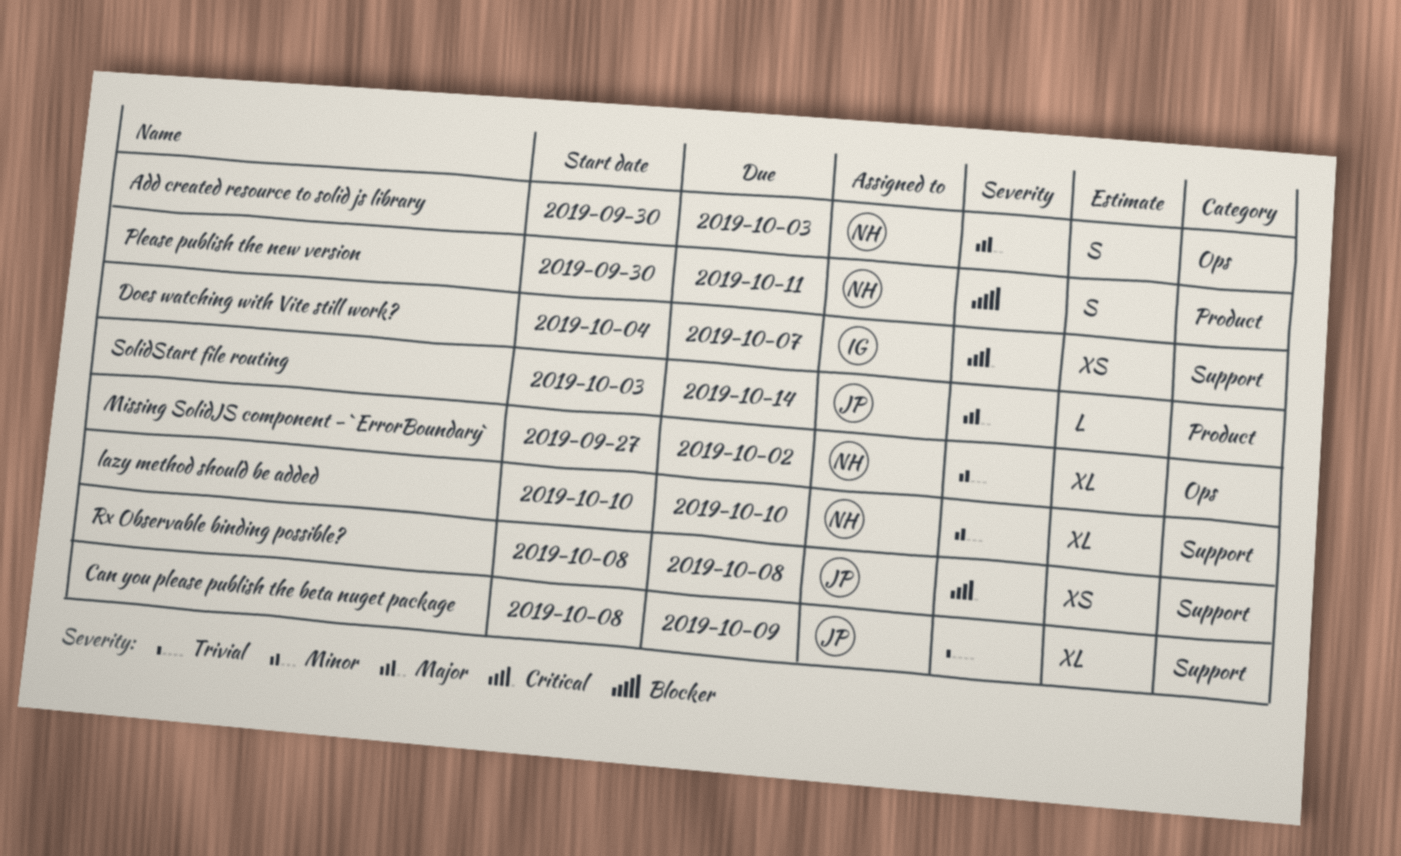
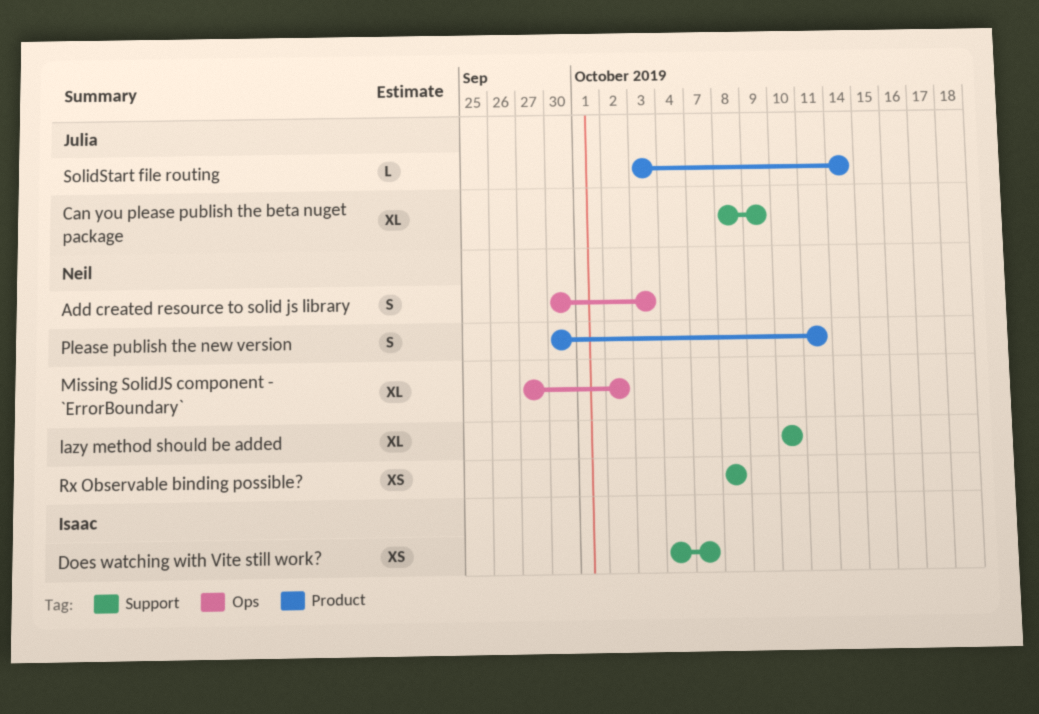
Rx Observable binding possible?, owner: Julia -> Neil

